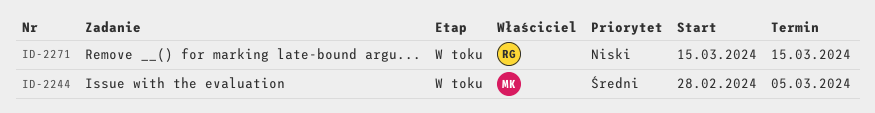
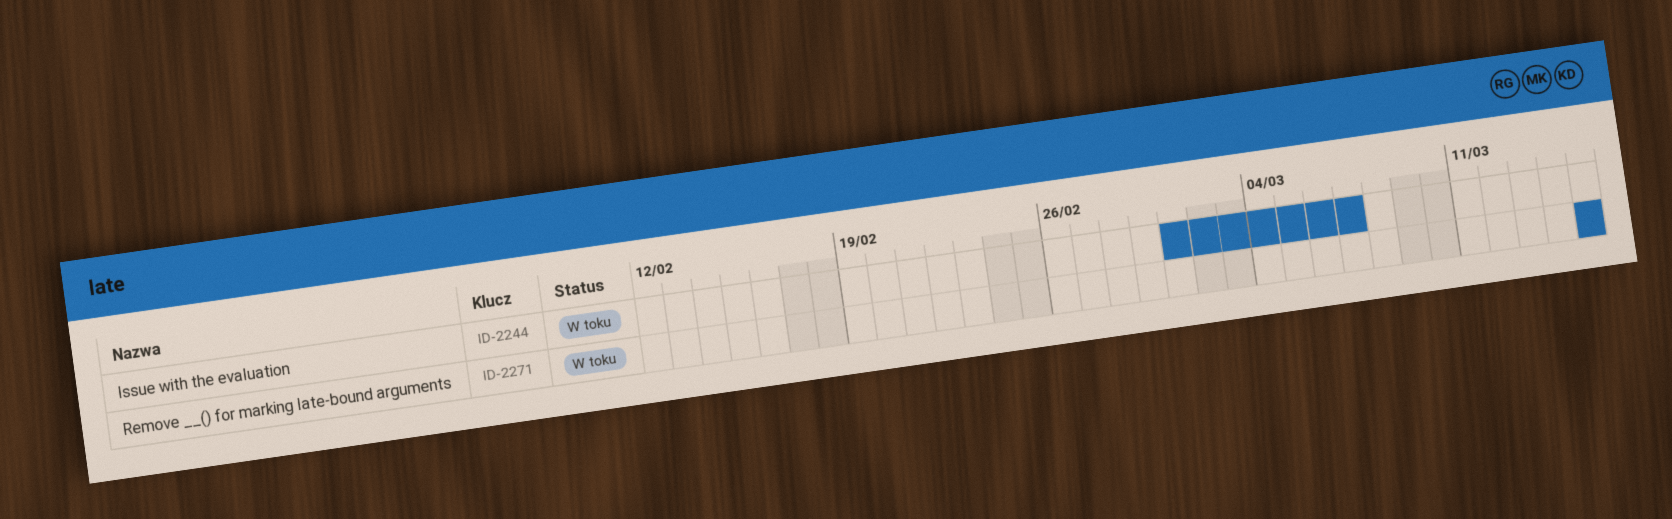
ID-2244, start: Feb 28 -> Mar 1
ID-2244, due: Mar 5 -> Mar 7

